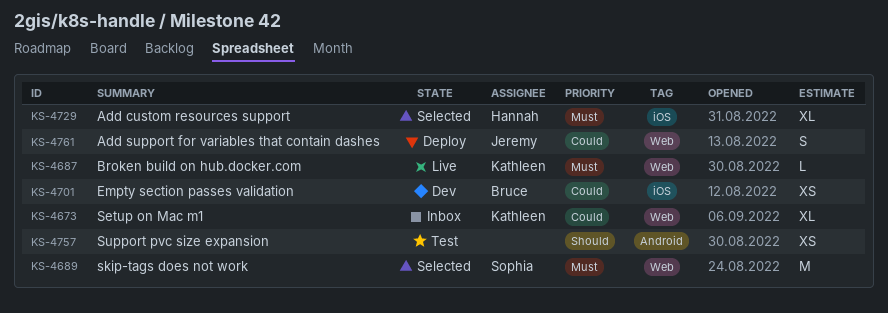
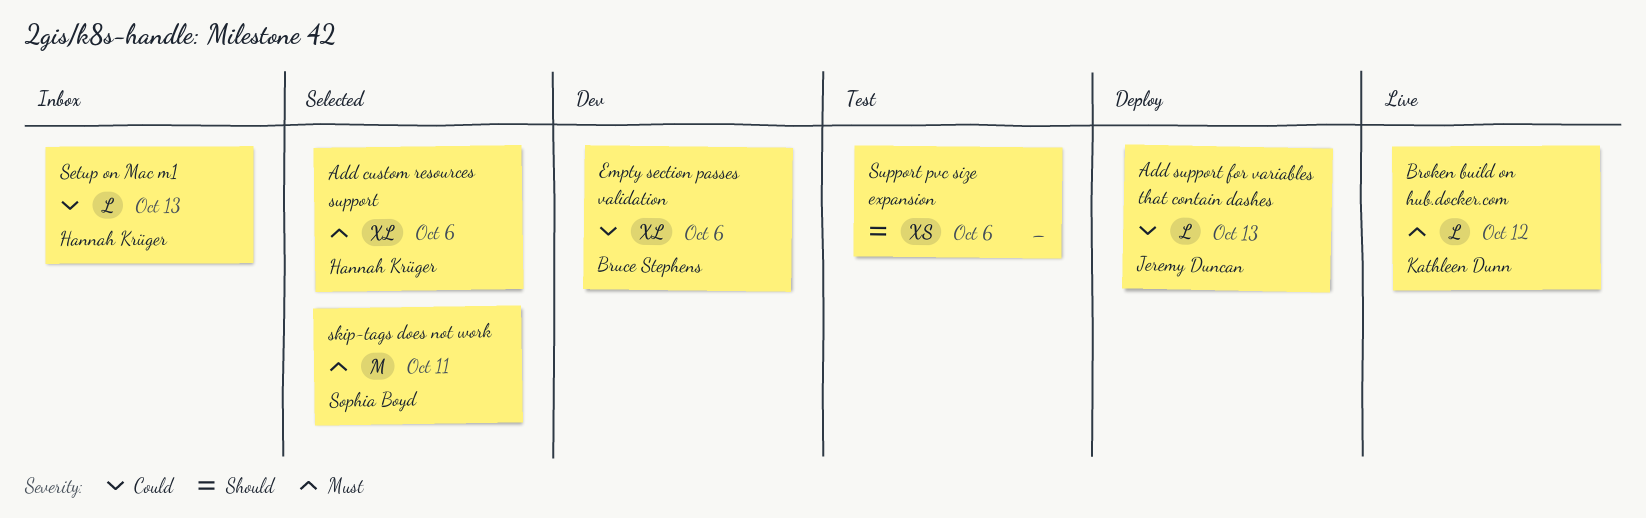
Add support for variables that contain dashes, estimate: S -> L
Empty section passes validation, estimate: XS -> XL
Setup on Mac m1, owner: Kathleen Dunn -> Hannah Krüger
Setup on Mac m1, estimate: XL -> L

